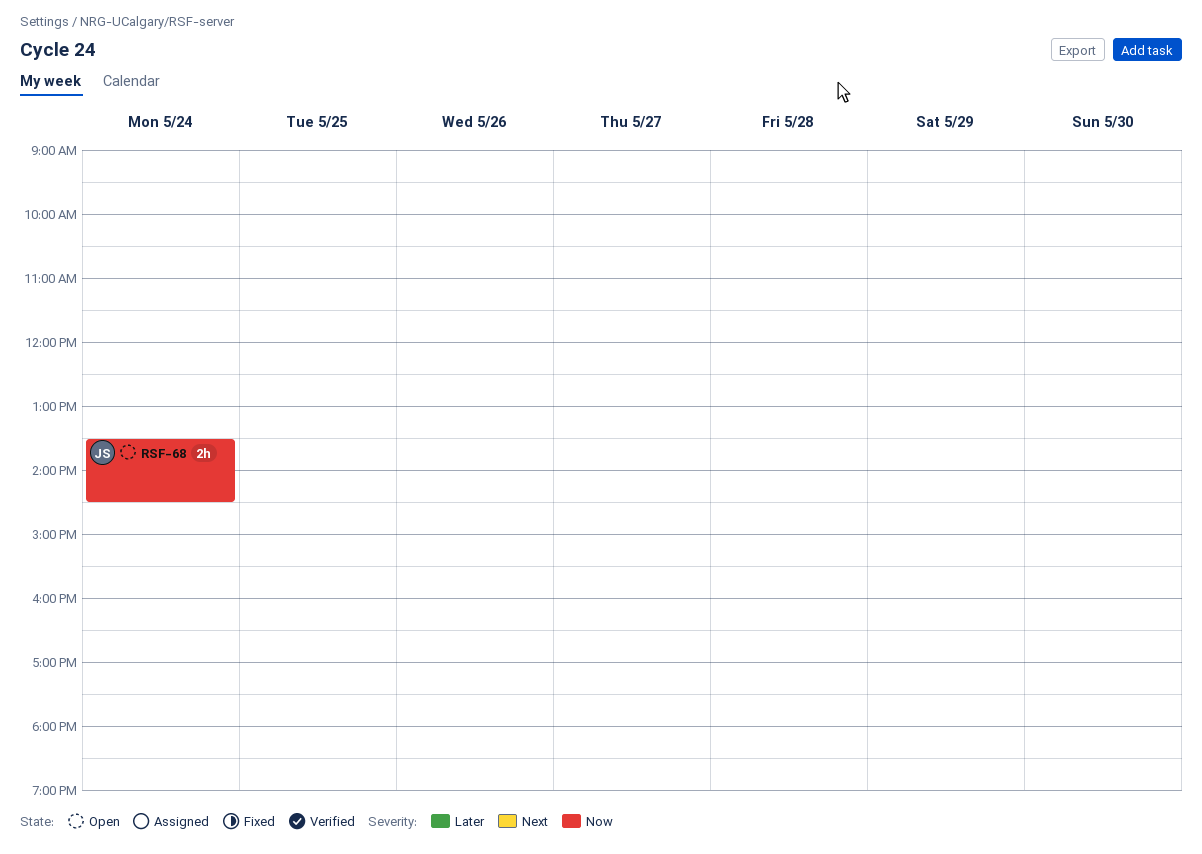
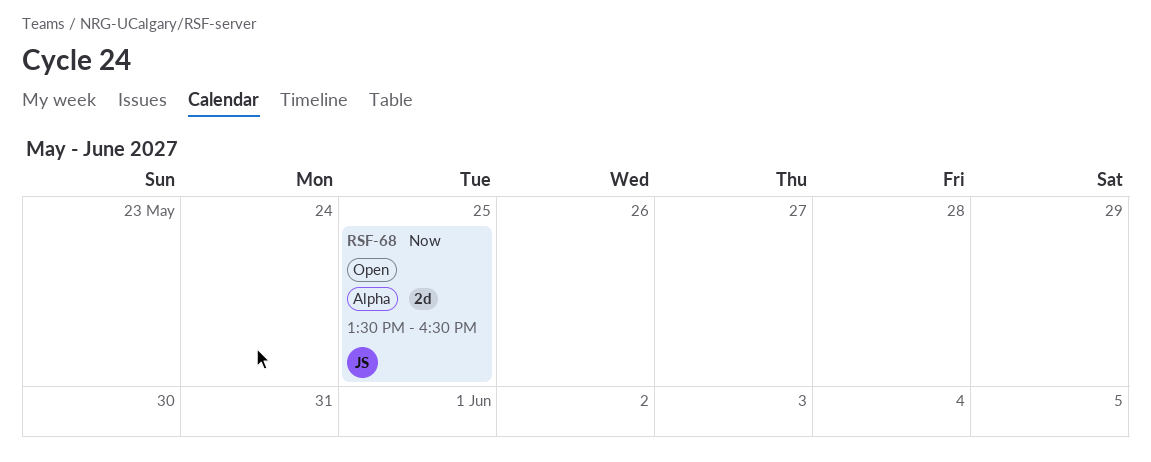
RSF-68, estimate: 2h -> 2d
RSF-68, day: May 24 -> May 25
RSF-68, ends: 14:30 -> 16:30

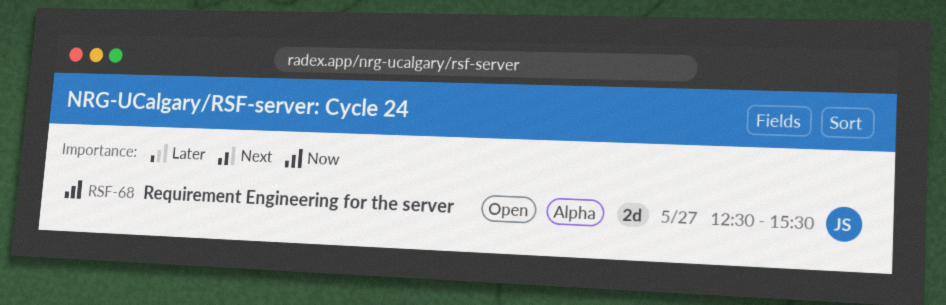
RSF-68, day: May 25 -> May 27
RSF-68, begins: 13:30 -> 12:30
RSF-68, ends: 16:30 -> 15:30

